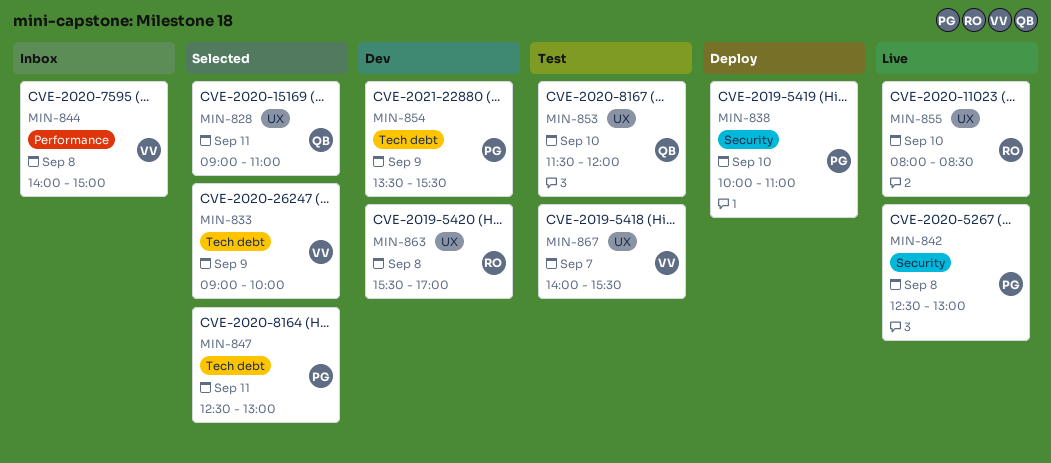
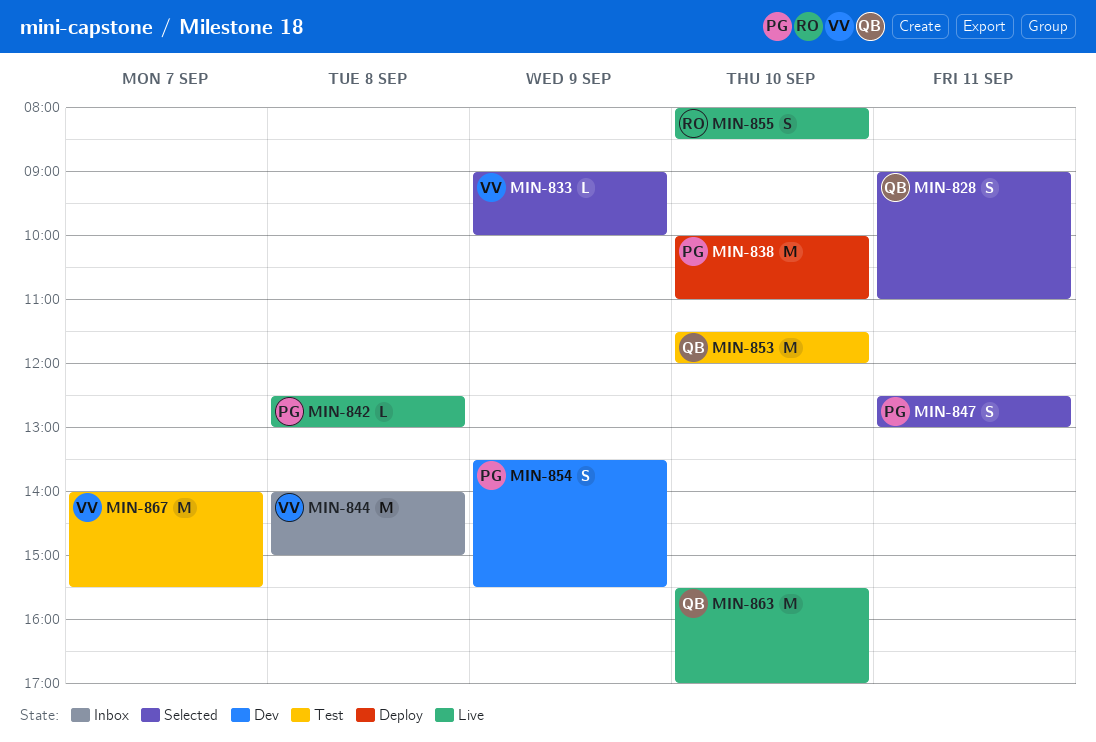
MIN-863, status: Dev -> Live
MIN-863, owner: RO -> QB
MIN-863, day: Sep 8 -> Sep 10

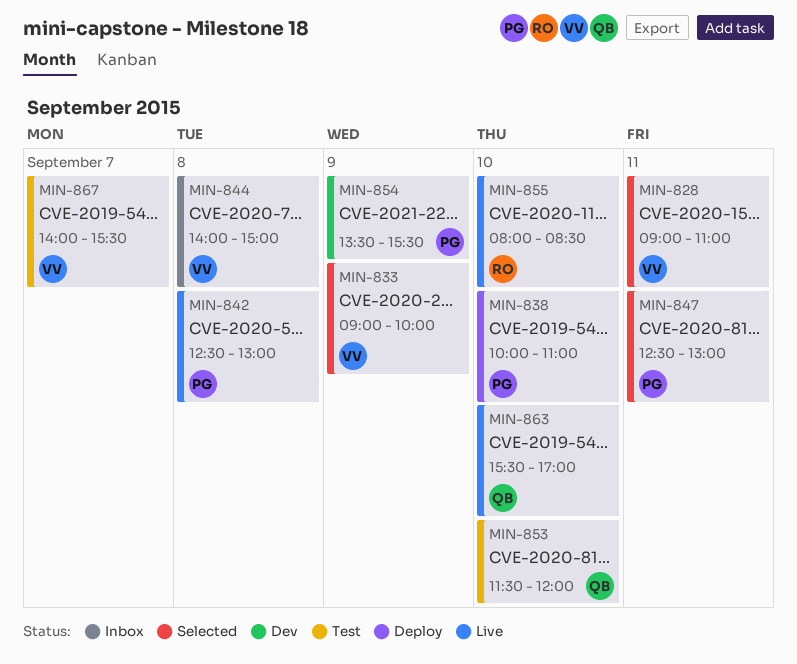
MIN-828, owner: QB -> VV

